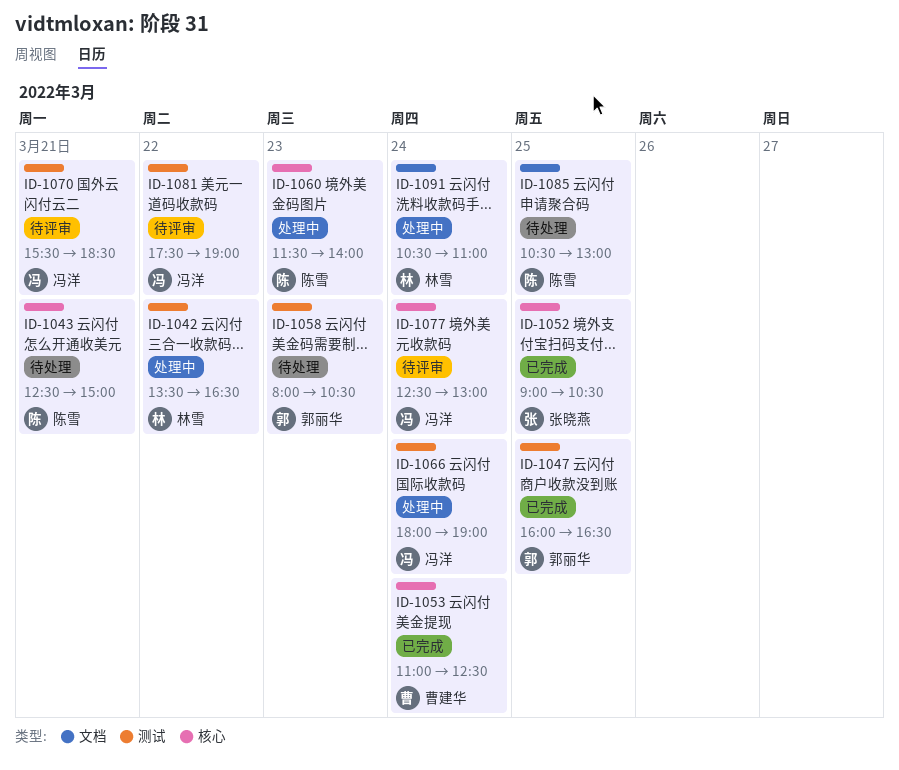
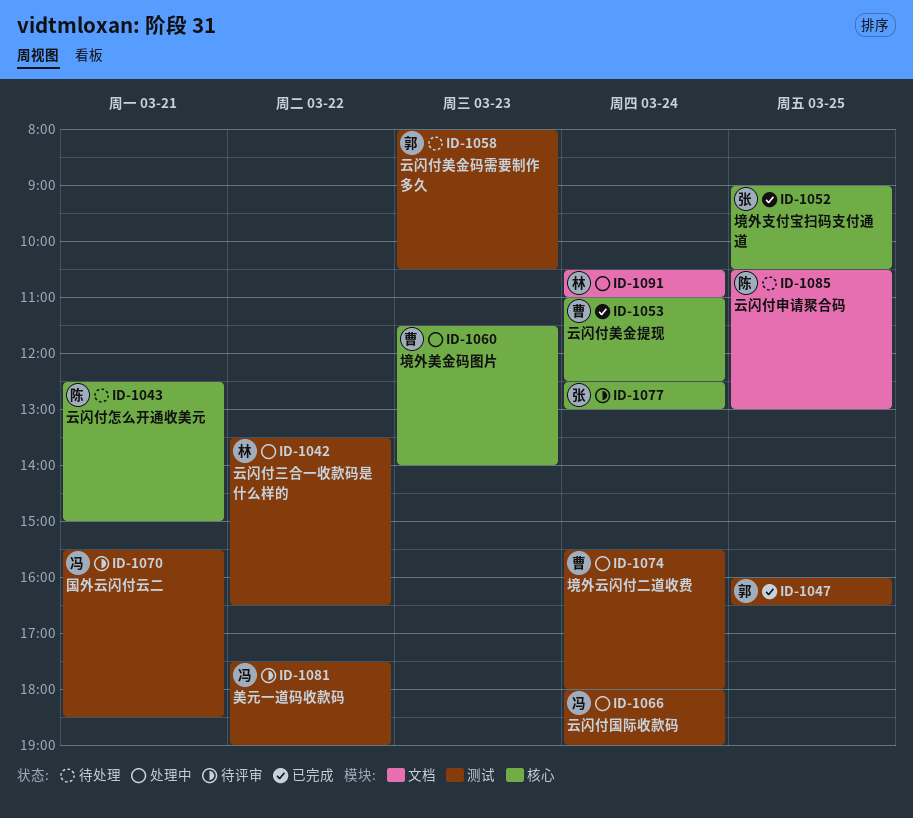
ID-1060, owner: 陈雪 -> 曹建华
ID-1074: none -> present
ID-1077, owner: 冯洋 -> 张晓燕

